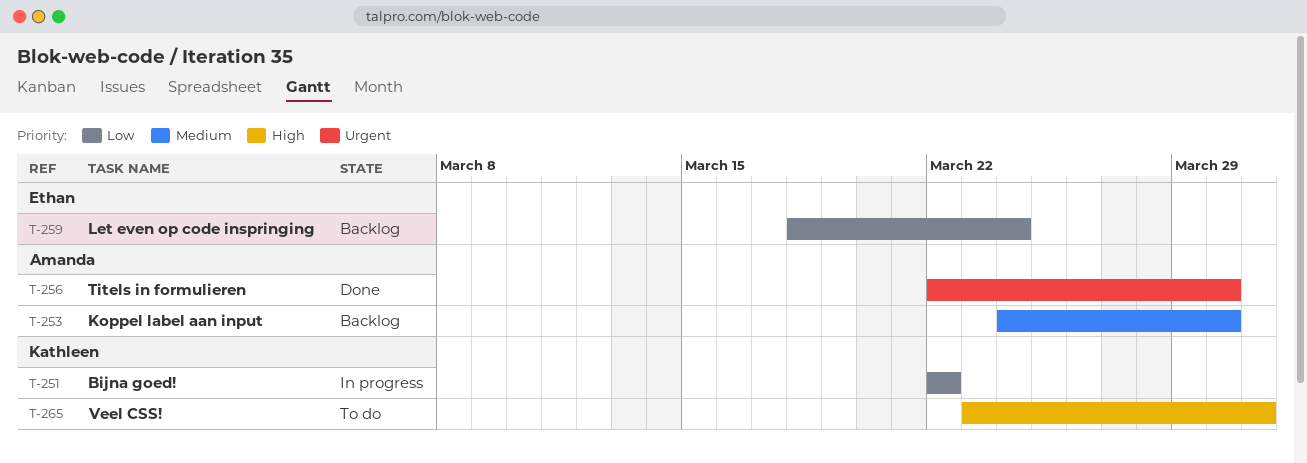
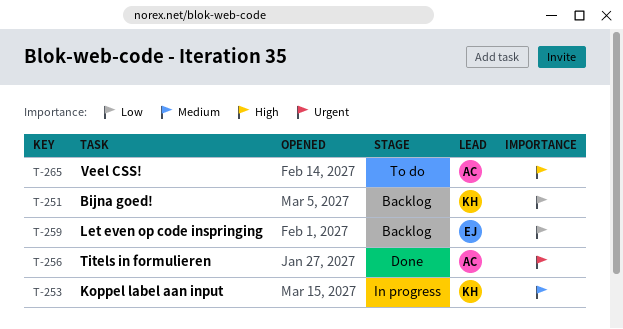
T-251, status: In progress -> Backlog
T-253, status: Backlog -> In progress
T-253, owner: Amanda -> Kathleen
T-265, owner: Kathleen -> Amanda

